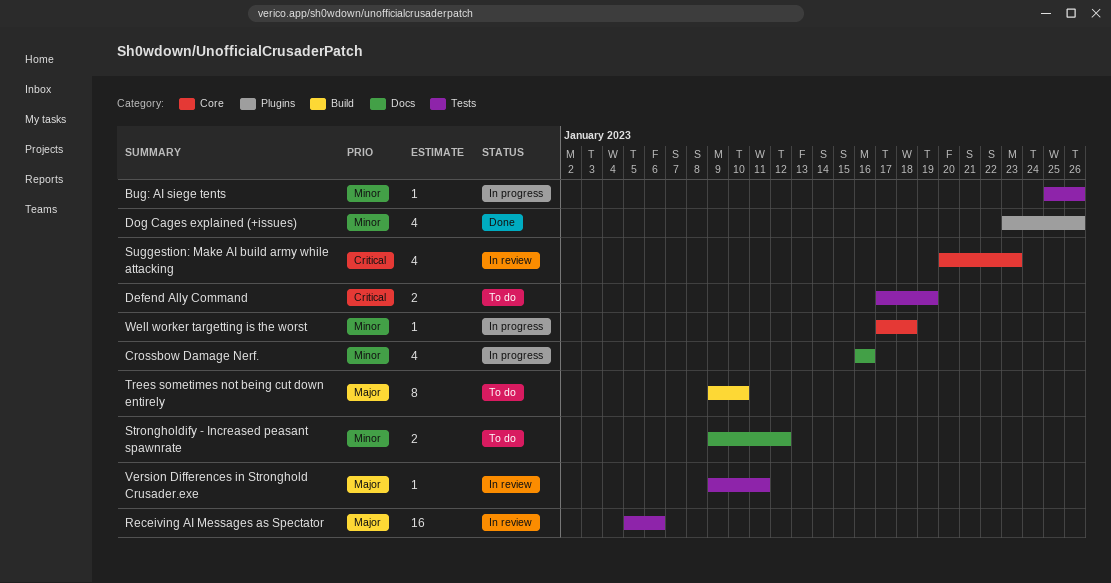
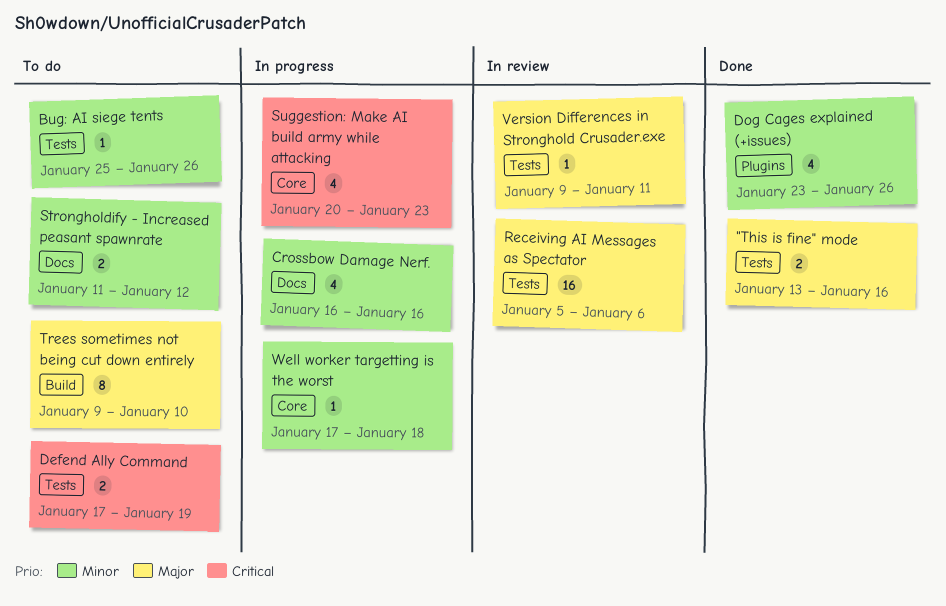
"This is fine" mode: none -> present
Bug: AI siege tents, status: In progress -> To do
Strongholdify - Increased peasant spawnrate, start: Jan 9 -> Jan 11
Suggestion: Make AI build army while attacking, status: In review -> In progress

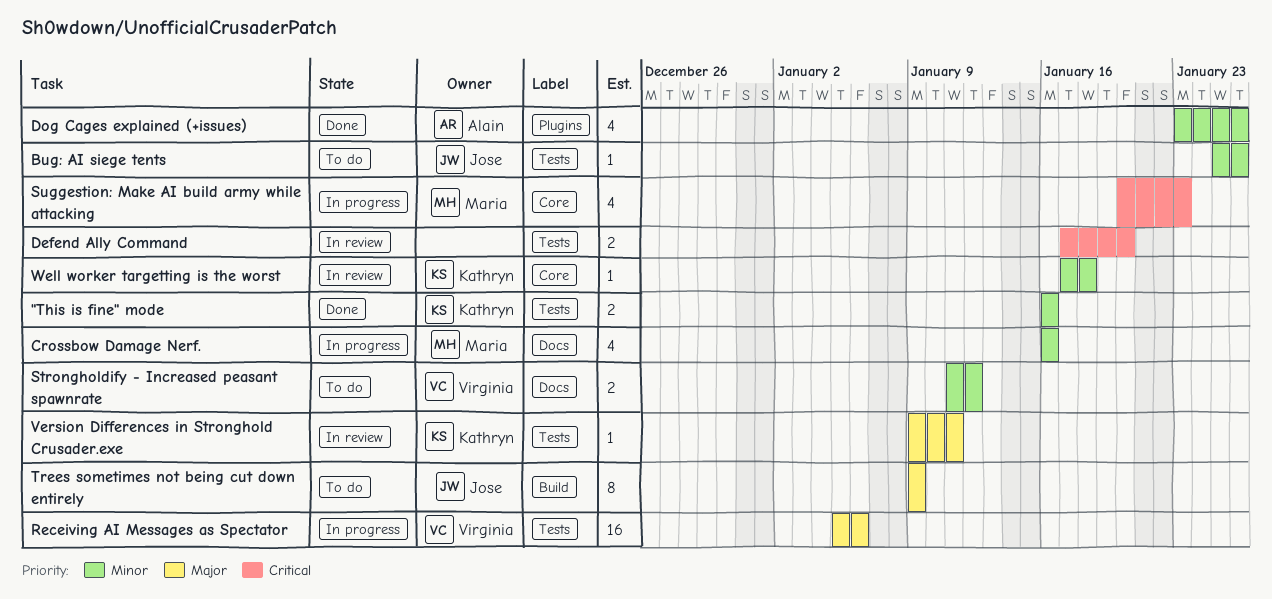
"This is fine" mode, priority: Major -> Minor
"This is fine" mode, start: Jan 13 -> Jan 16
Defend Ally Command, status: To do -> In review
Defend Ally Command, due: Jan 19 -> Jan 20
Receiving AI Messages as Spectator, status: In review -> In progress
Trees sometimes not being cut down entirely, due: Jan 10 -> Jan 9
Well worker targetting is the worst, status: In progress -> In review

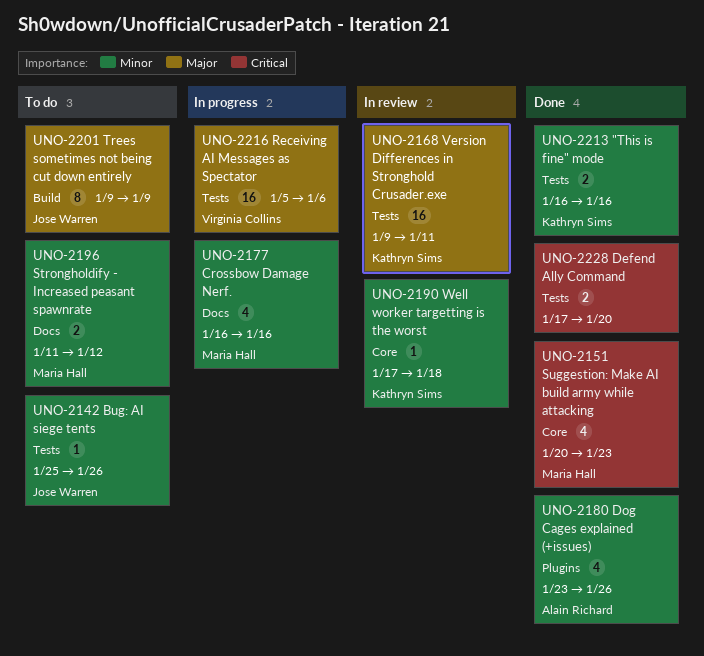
Defend Ally Command, status: In review -> Done
Strongholdify - Increased peasant spawnrate, owner: Virginia Collins -> Maria Hall
Suggestion: Make AI build army while attacking, status: In progress -> Done
Version Differences in Stronghold Crusader.exe, estimate: 1 -> 16

